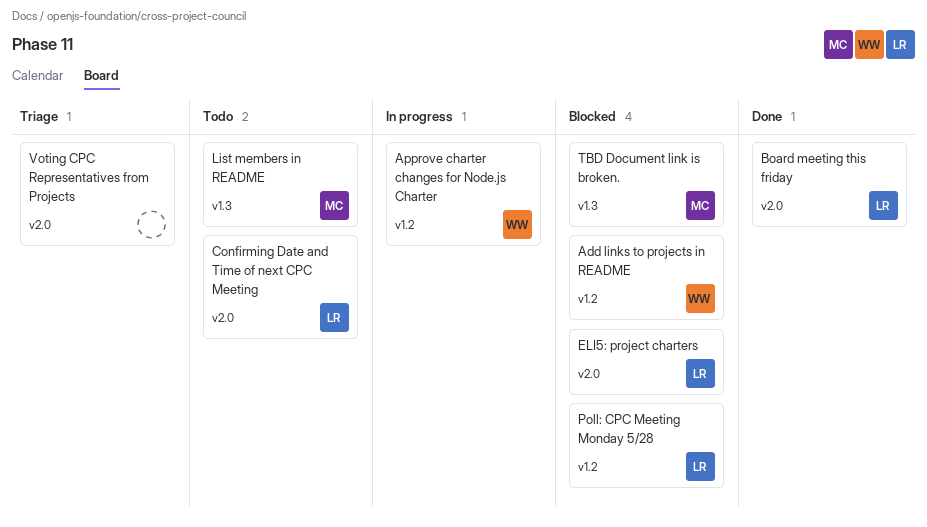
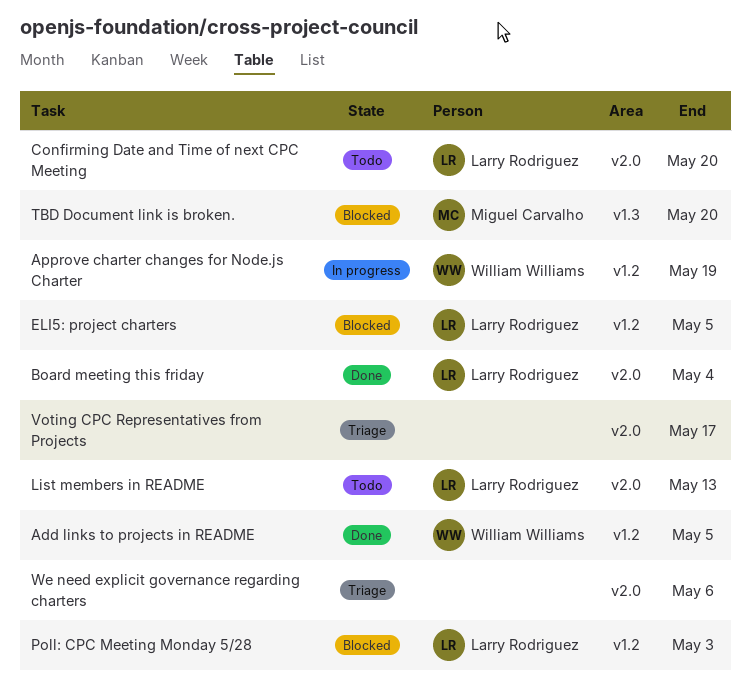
Add links to projects in README, status: Blocked -> Done
ELI5: project charters, label: v2.0 -> v1.2
List members in README, owner: Miguel Carvalho -> Larry Rodriguez
List members in README, label: v1.3 -> v2.0
We need explicit governance regarding charters: none -> present

